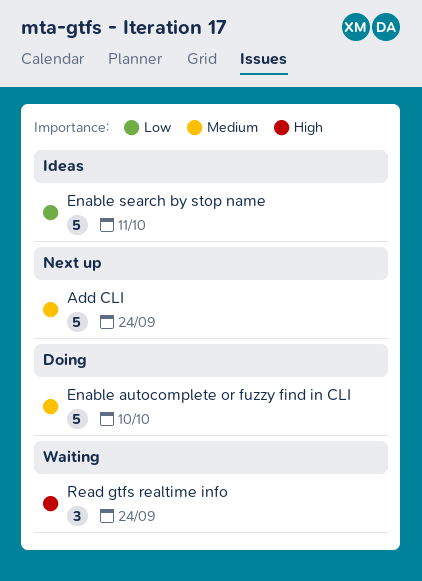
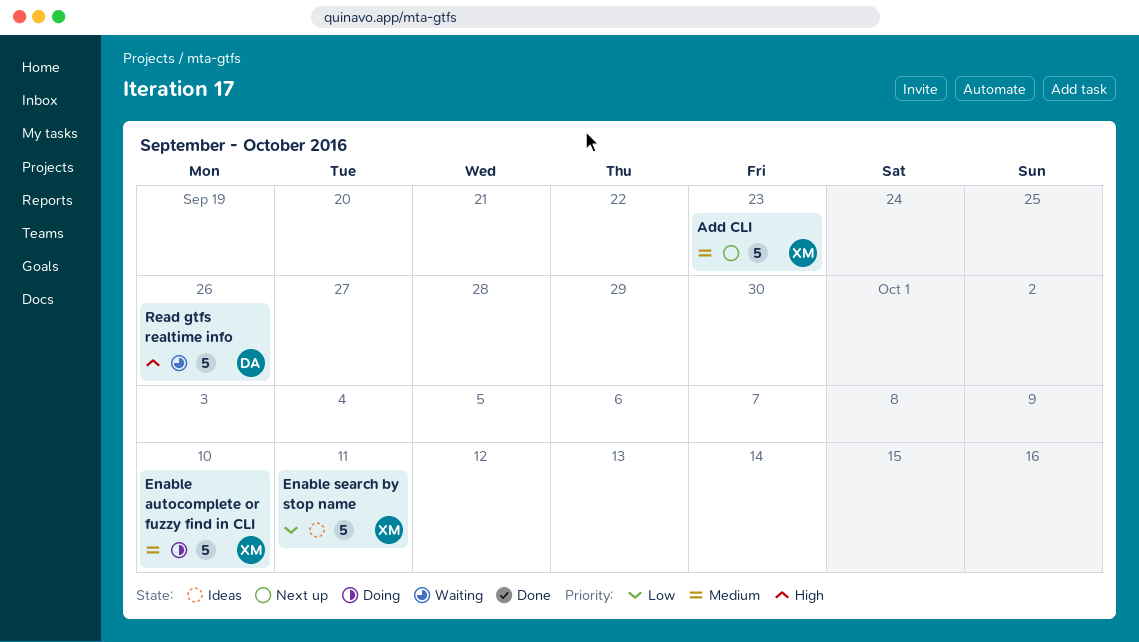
Add CLI, due: Sep 24 -> Sep 23
Read gtfs realtime info, estimate: 3 -> 5
Read gtfs realtime info, due: Sep 24 -> Sep 26

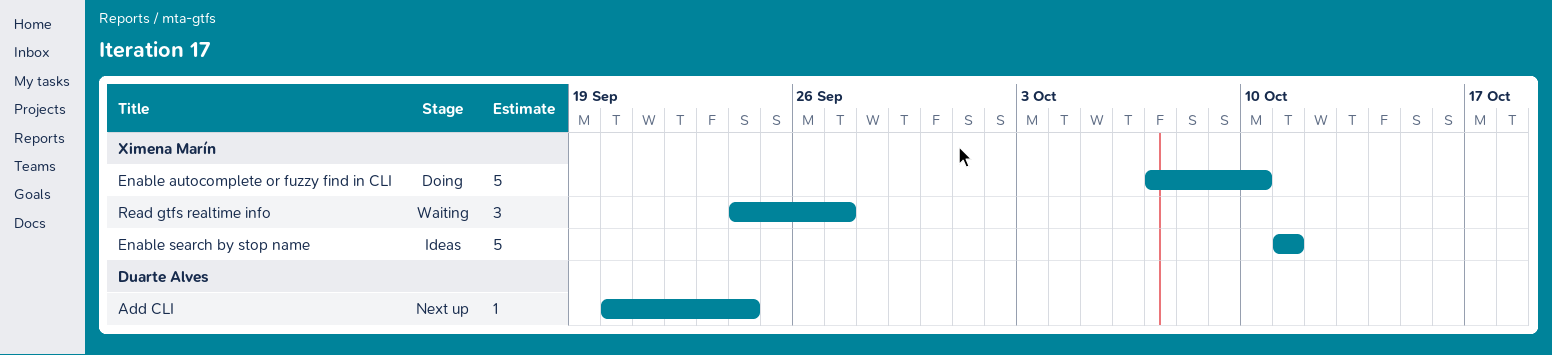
Add CLI, owner: Ximena Marín -> Duarte Alves
Add CLI, estimate: 5 -> 1
Add CLI, due: Sep 23 -> Sep 24
Read gtfs realtime info, owner: Duarte Alves -> Ximena Marín
Read gtfs realtime info, estimate: 5 -> 3
Read gtfs realtime info, due: Sep 26 -> Sep 27

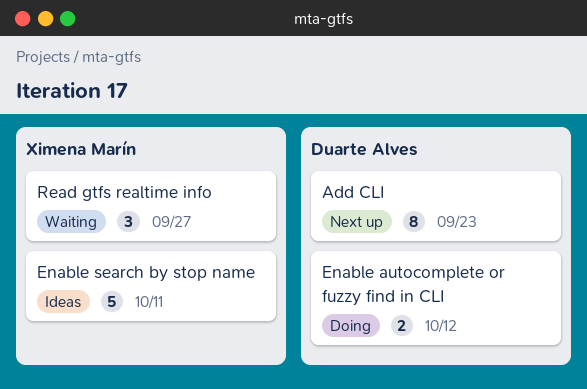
Add CLI, estimate: 1 -> 8
Add CLI, due: Sep 24 -> Sep 23
Enable autocomplete or fuzzy find in CLI, owner: Ximena Marín -> Duarte Alves
Enable autocomplete or fuzzy find in CLI, estimate: 5 -> 2
Enable autocomplete or fuzzy find in CLI, due: Oct 10 -> Oct 12

